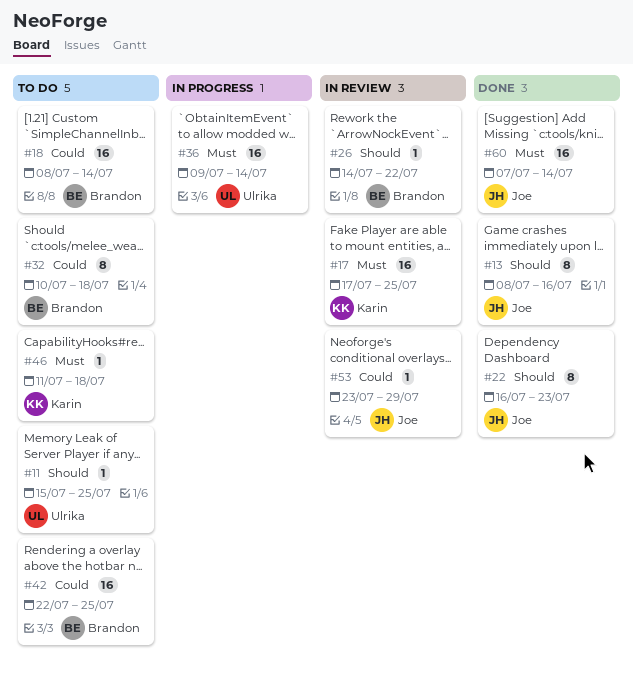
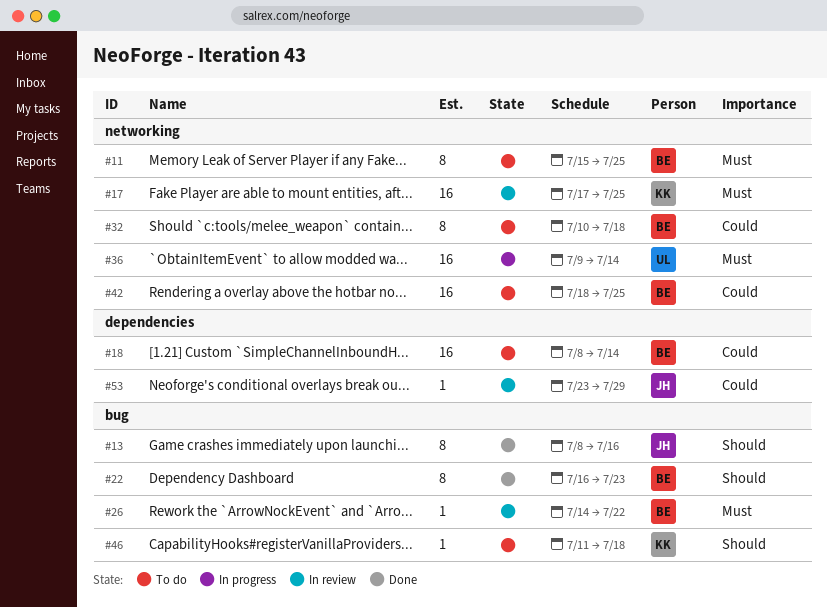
#11, owner: Ulrika -> Brandon
#11, priority: Should -> Must
#11, estimate: 1 -> 8
#22, owner: Joe -> Brandon
#26, priority: Should -> Must
#42, start: Jul 22 -> Jul 18
#46, priority: Must -> Should
#60: present -> none

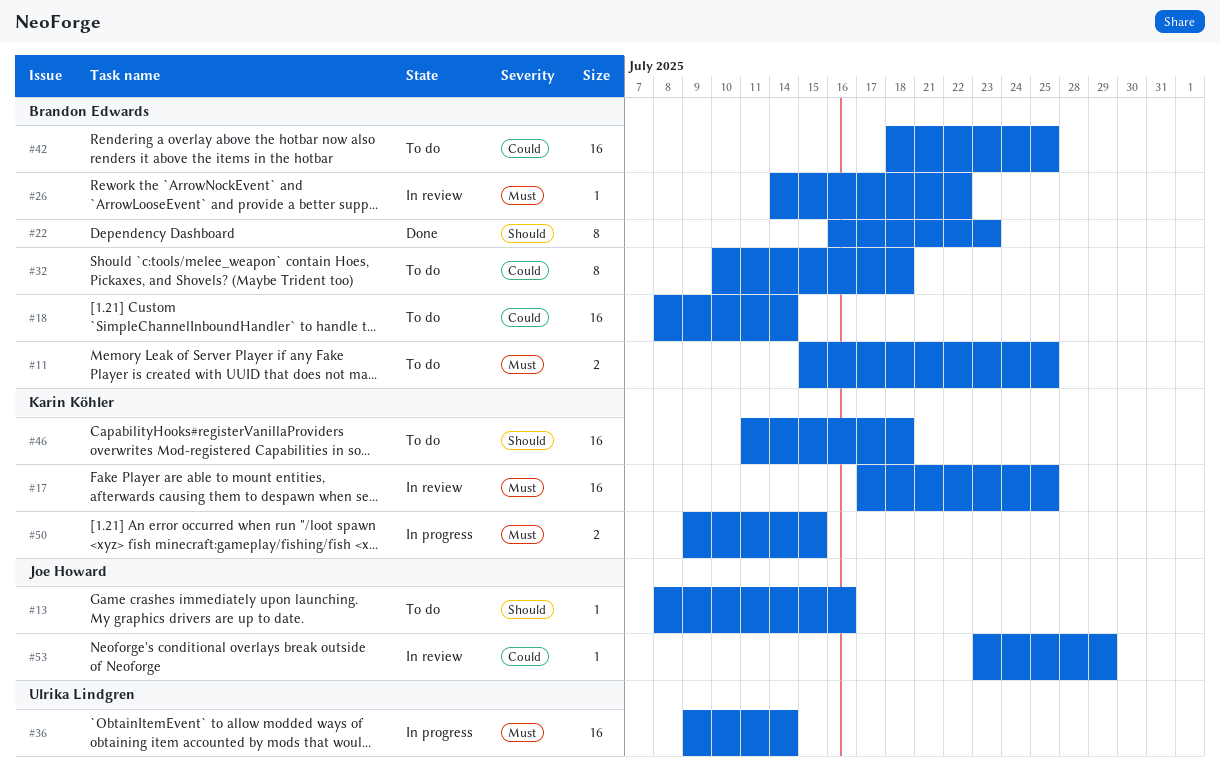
#11, estimate: 8 -> 2
#13, status: Done -> To do
#13, estimate: 8 -> 1
#46, estimate: 1 -> 16
#50: none -> present

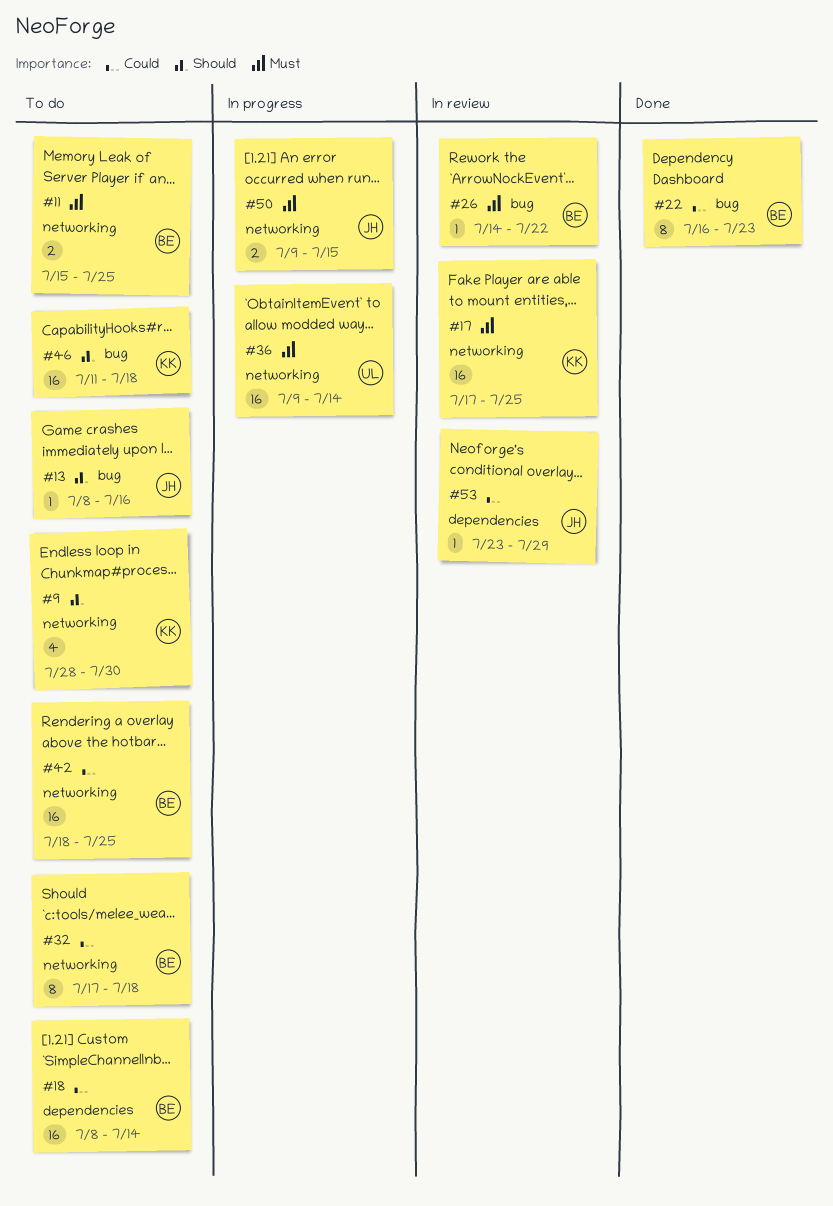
#9: none -> present
#22, priority: Should -> Could
#32, start: Jul 10 -> Jul 17
#50, owner: Karin Köhler -> Joe Howard

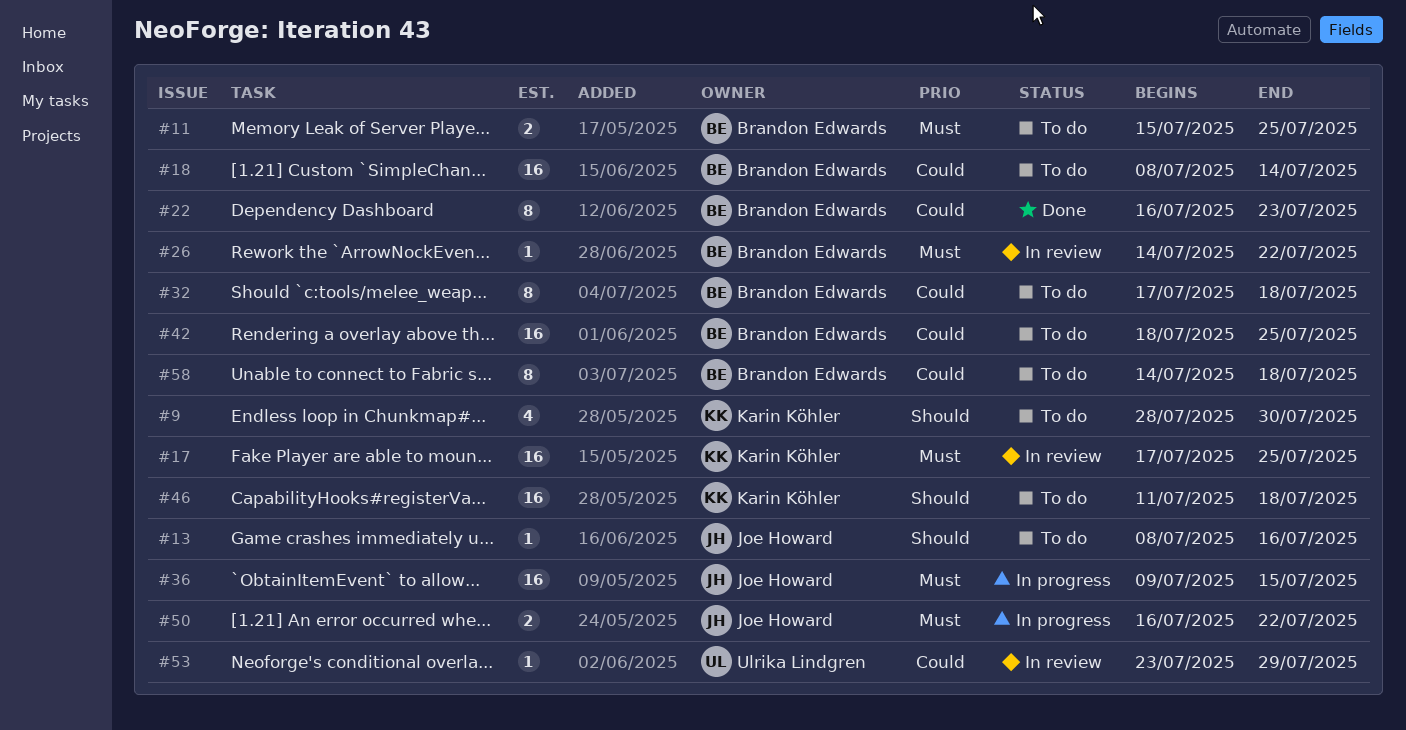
#36, owner: Ulrika Lindgren -> Joe Howard
#36, due: Jul 14 -> Jul 15
#50, start: Jul 9 -> Jul 16
#50, due: Jul 15 -> Jul 22
#53, owner: Joe Howard -> Ulrika Lindgren
#58: none -> present

